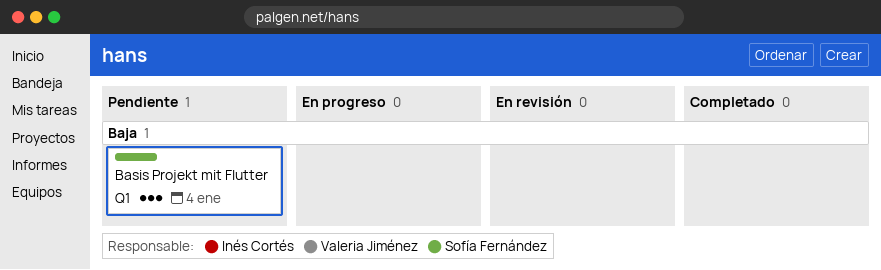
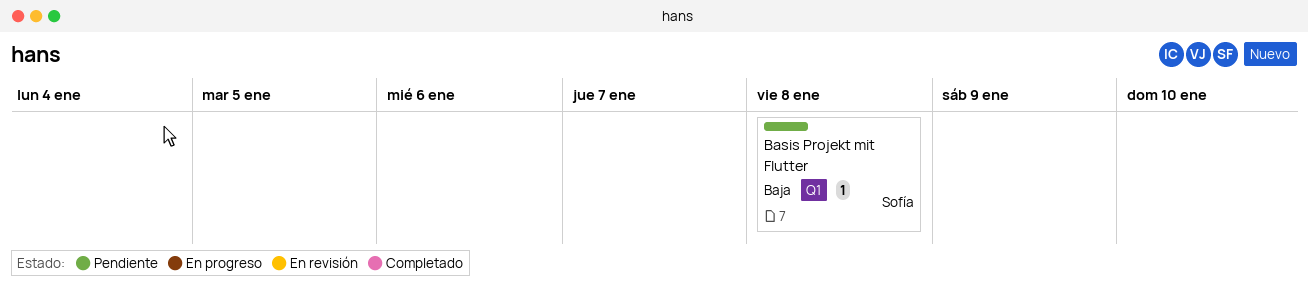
Basis Projekt mit Flutter, estimate: 3 -> 1
Basis Projekt mit Flutter, due: Jan 4 -> Jan 8

